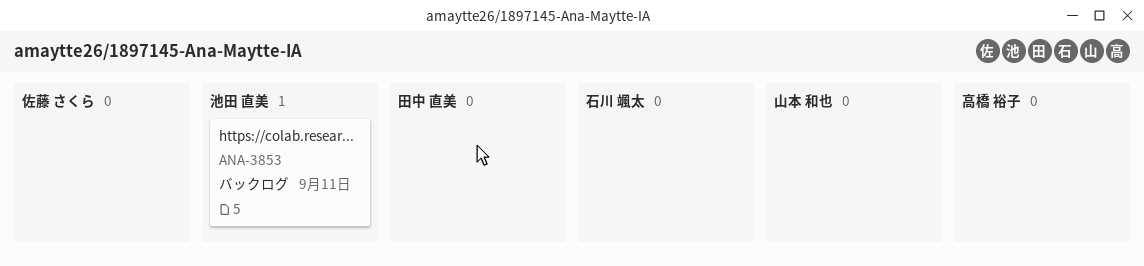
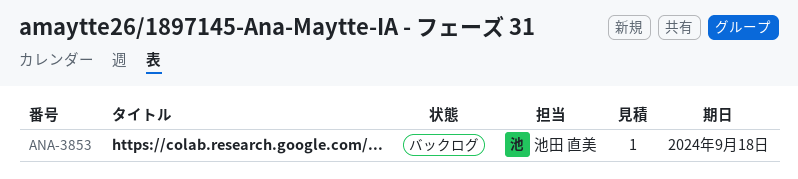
ANA-3853, due: Sep 11 -> Sep 18

